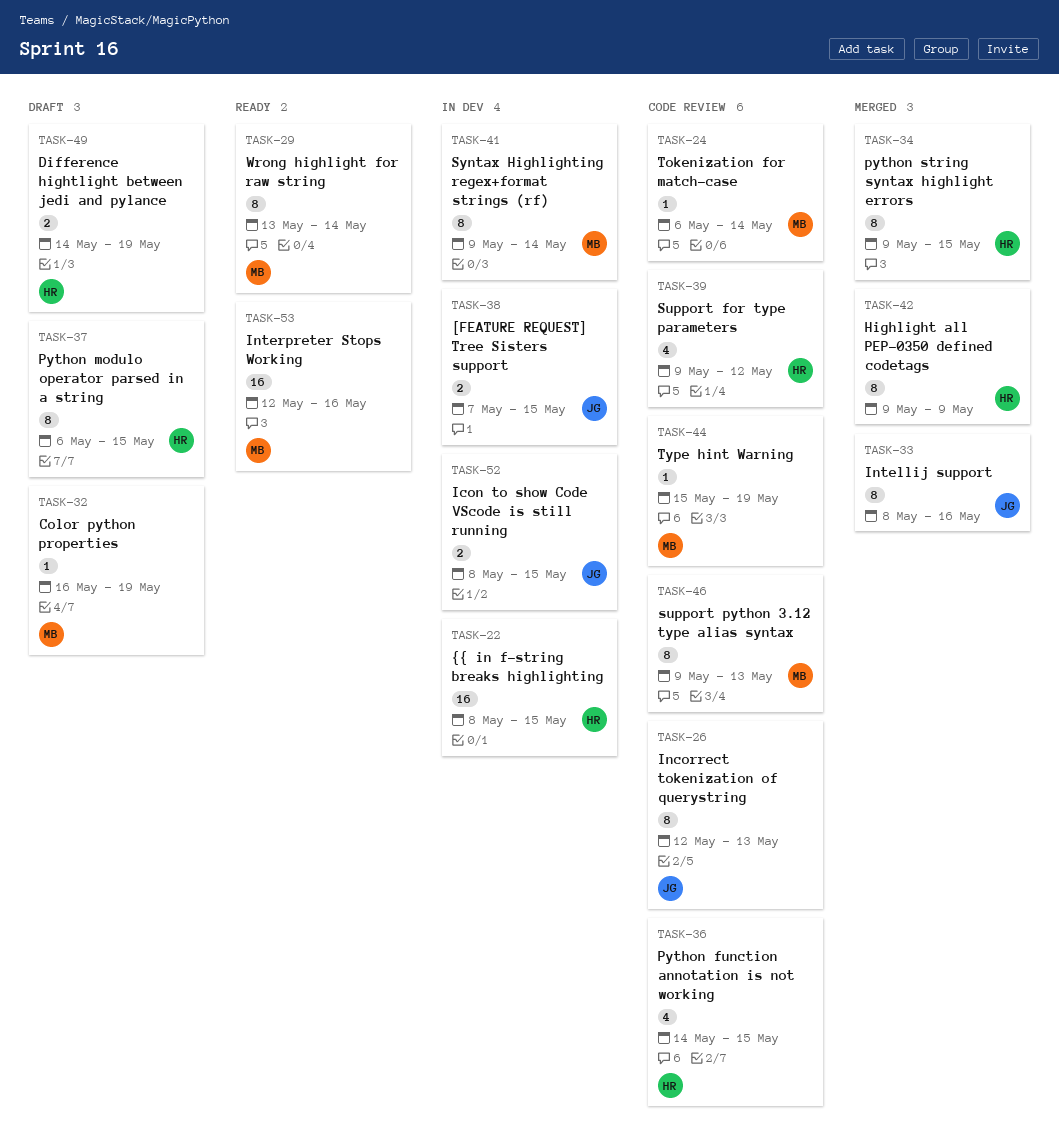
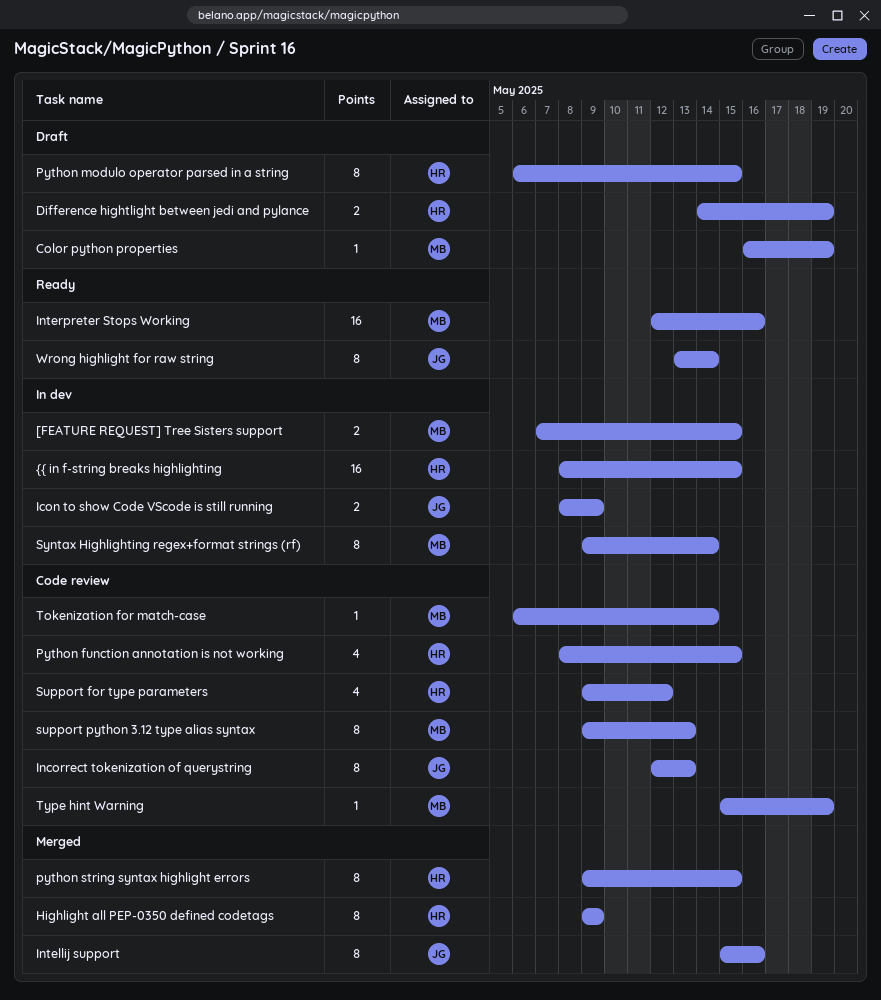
[FEATURE REQUEST] Tree Sisters support, owner: JG -> MB
Icon to show Code VScode is still running, due: May 15 -> May 9
Intellij support, start: May 8 -> May 15
Python function annotation is not working, start: May 14 -> May 8
Wrong highlight for raw string, owner: MB -> JG

